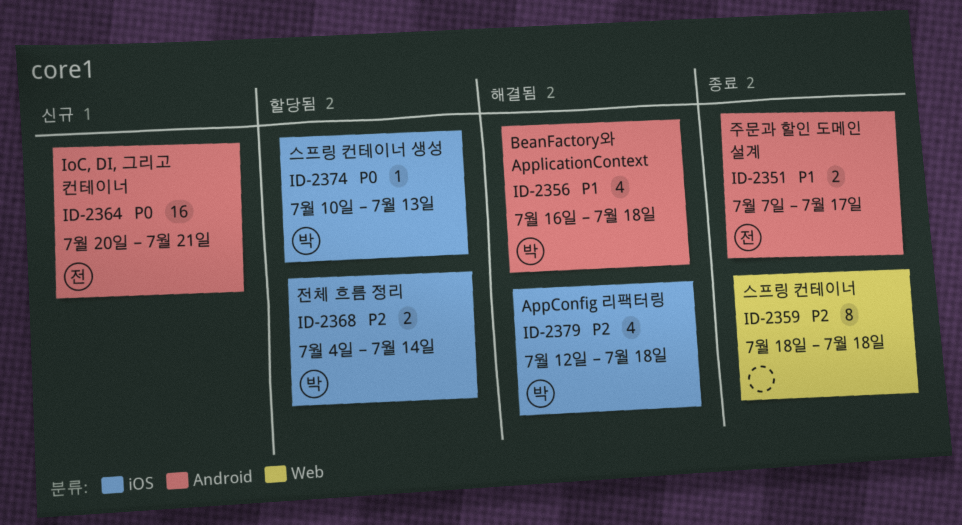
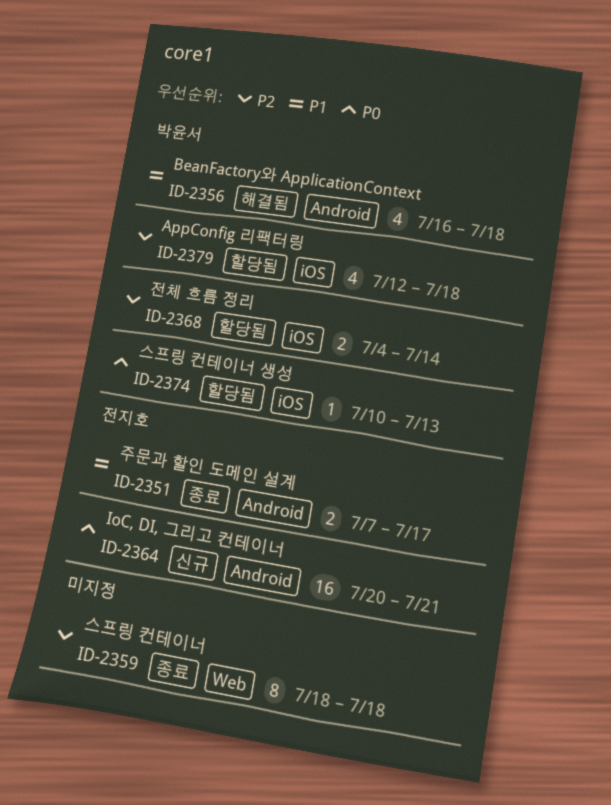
ID-2379, status: 해결됨 -> 할당됨

